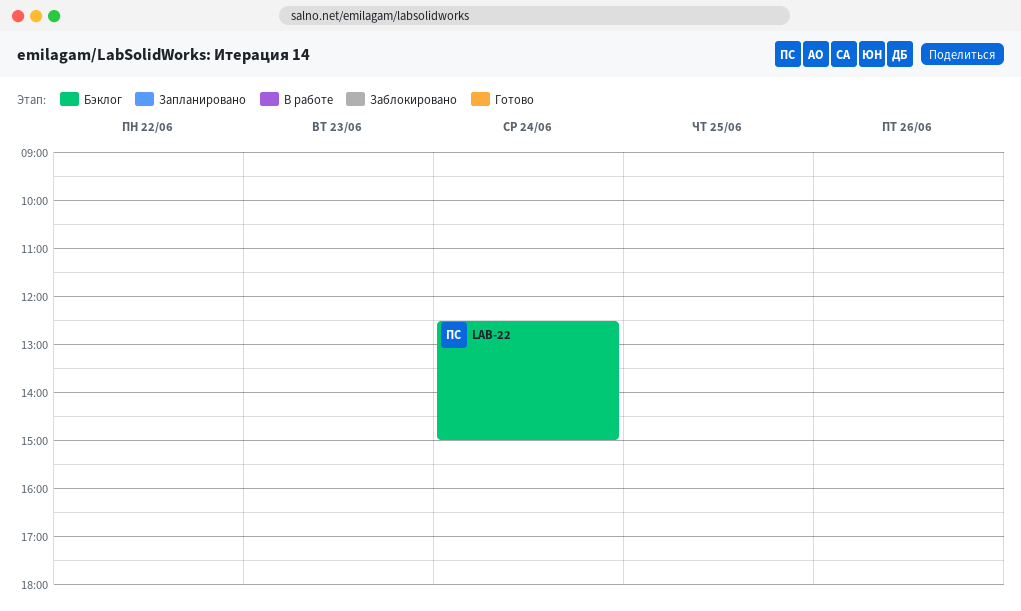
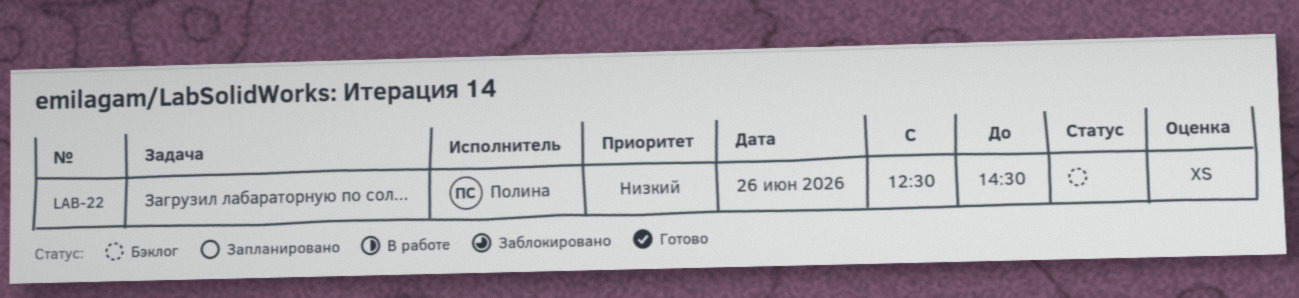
LAB-22, day: Jun 24 -> Jun 26
LAB-22, ends: 15:00 -> 14:30

